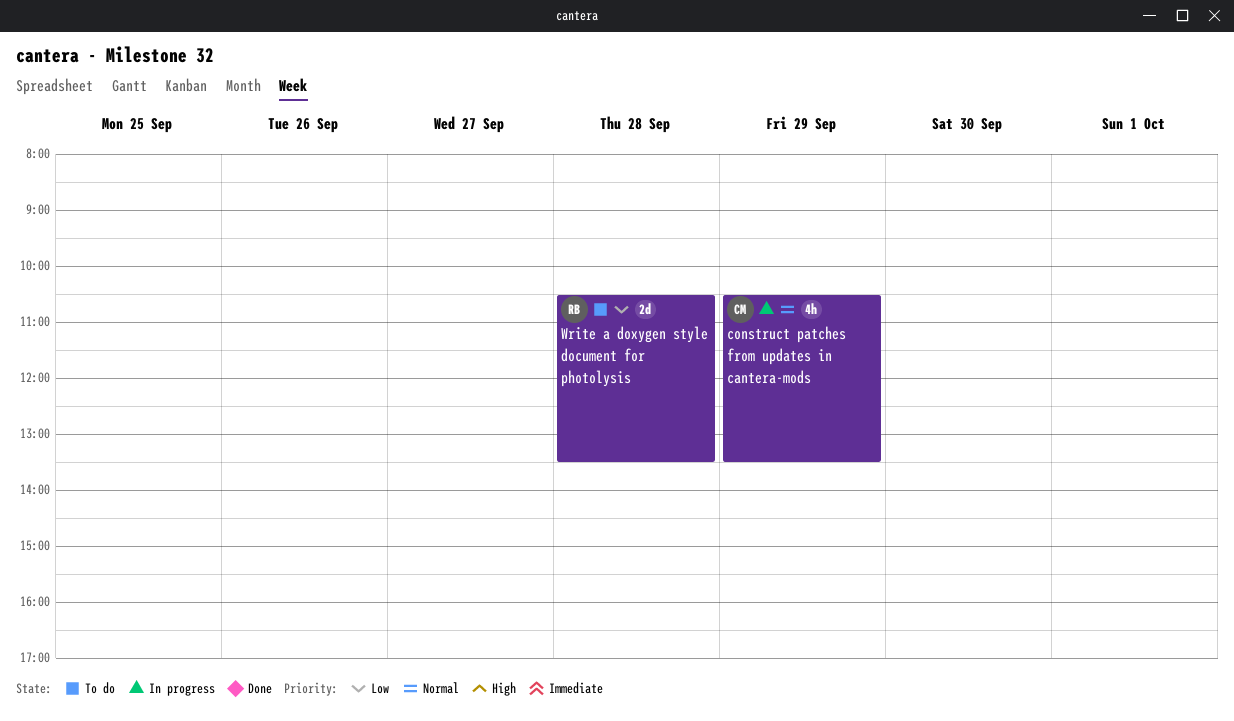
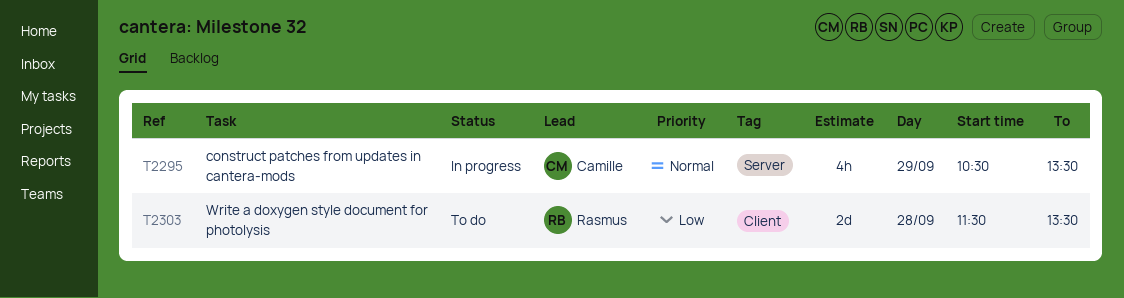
Write a doxygen style document for photolysis, begins: 10:30 -> 11:30

